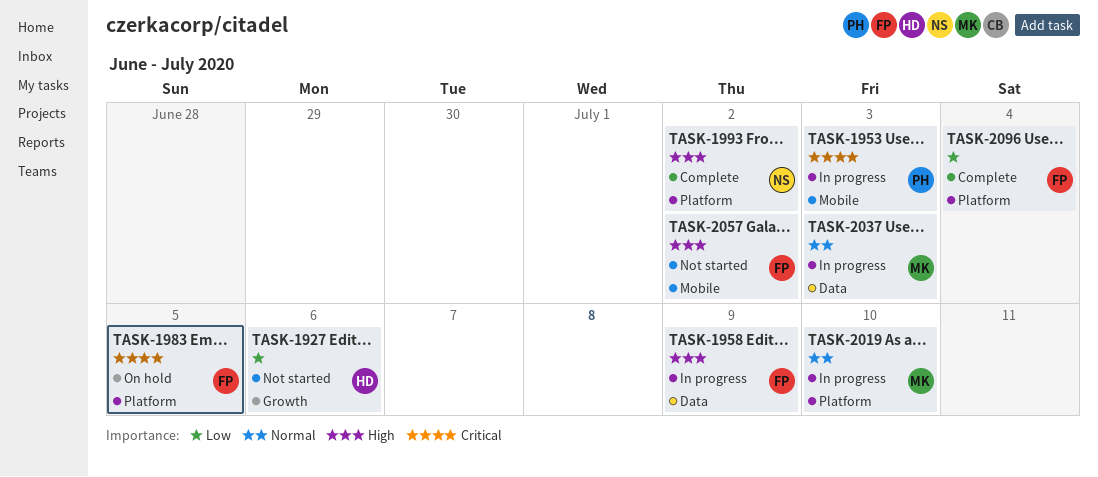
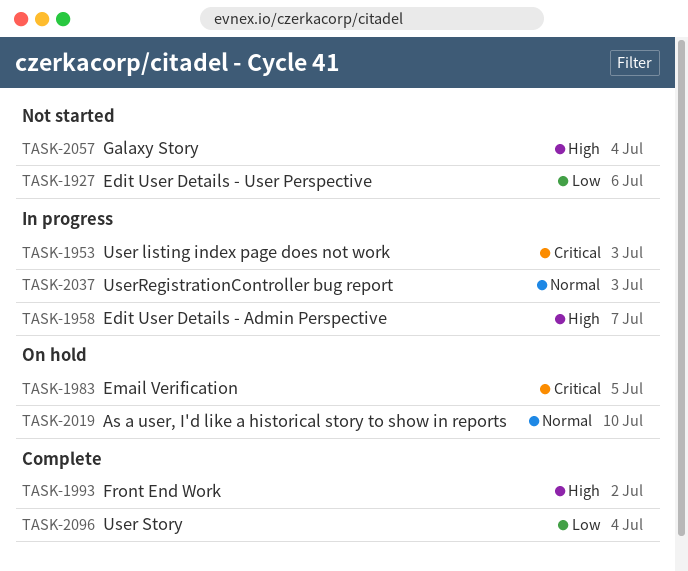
TASK-1958, due: Jul 9 -> Jul 7
TASK-2019, status: In progress -> On hold
TASK-2057, due: Jul 2 -> Jul 4

